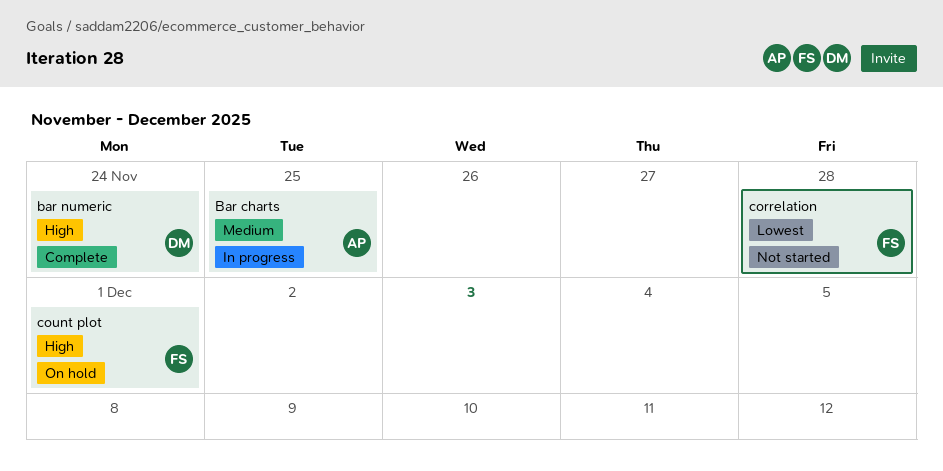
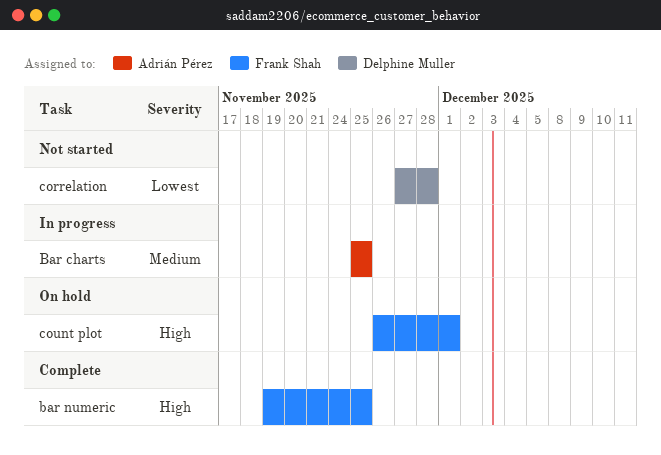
bar numeric, owner: Delphine Muller -> Frank Shah
bar numeric, due: Nov 24 -> Nov 25
correlation, owner: Frank Shah -> Delphine Muller

